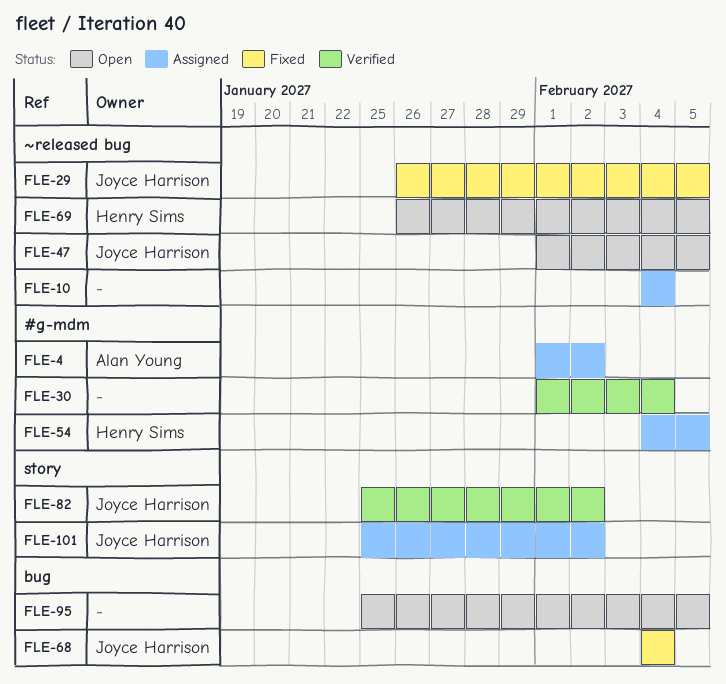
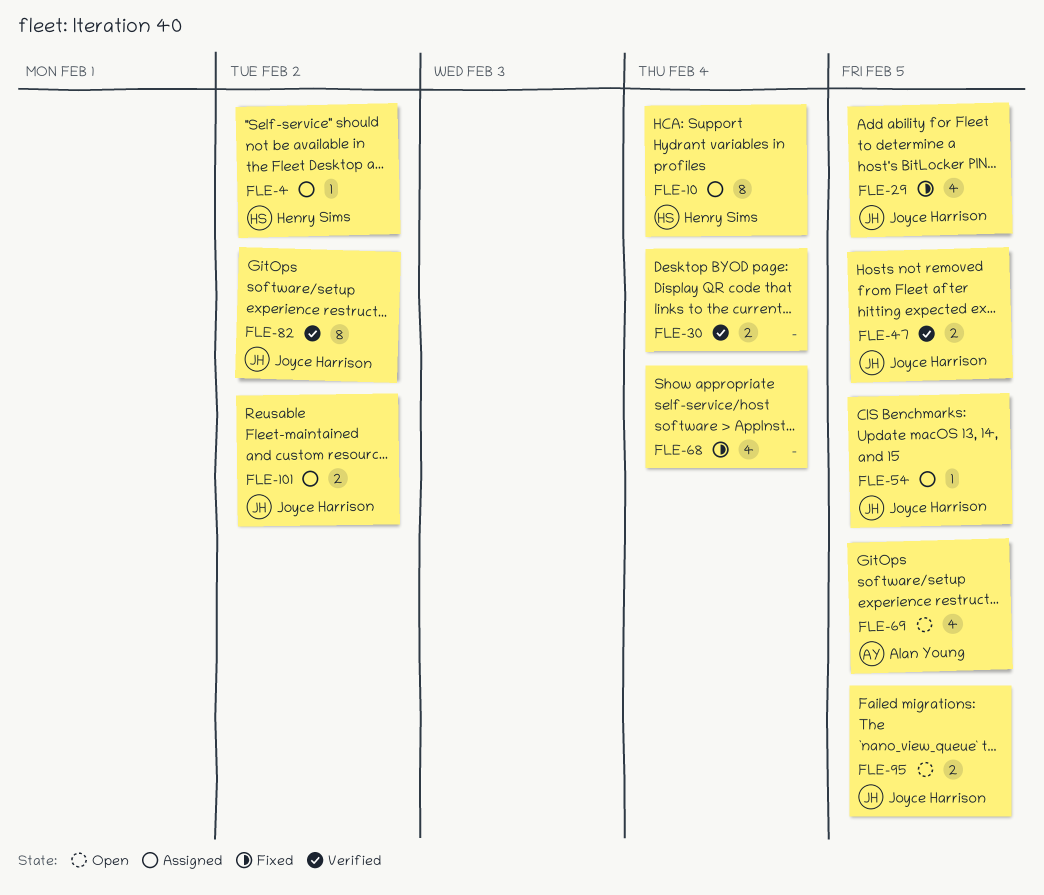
FLE-4, owner: Alan Young -> Henry Sims
FLE-10, owner: none -> Henry Sims
FLE-47, status: Open -> Verified
FLE-54, owner: Henry Sims -> Joyce Harrison
FLE-68, owner: Joyce Harrison -> none
FLE-69, owner: Henry Sims -> Alan Young
FLE-95, owner: none -> Joyce Harrison

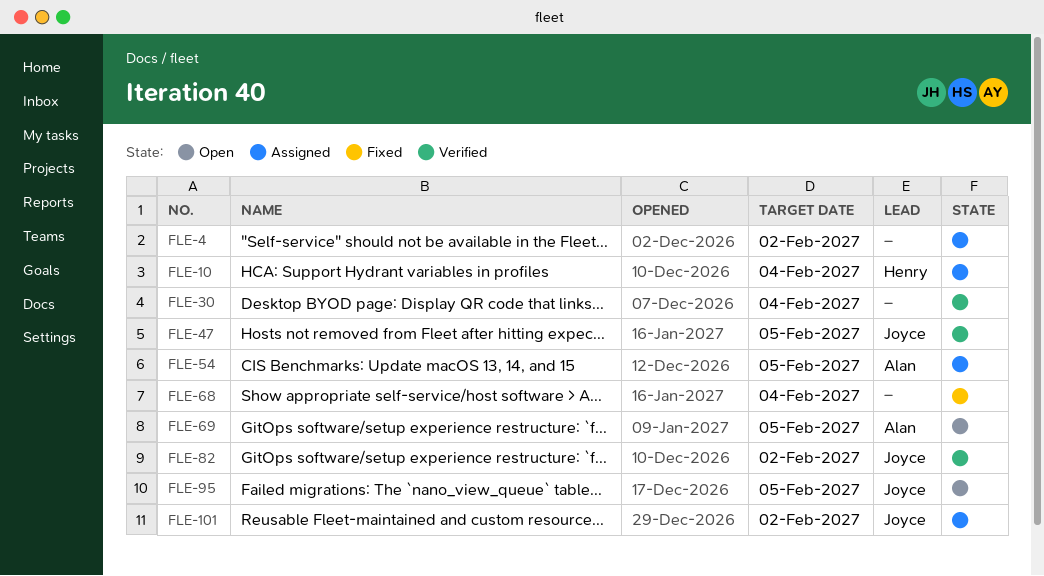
FLE-4, owner: Henry Sims -> none
FLE-29: present -> none
FLE-54, owner: Joyce Harrison -> Alan Young

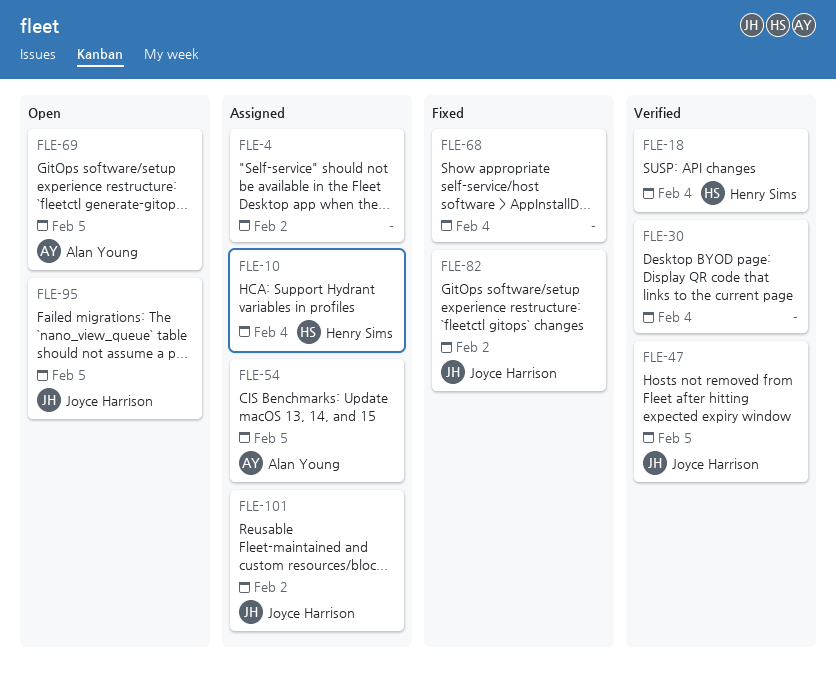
FLE-18: none -> present
FLE-82, status: Verified -> Fixed

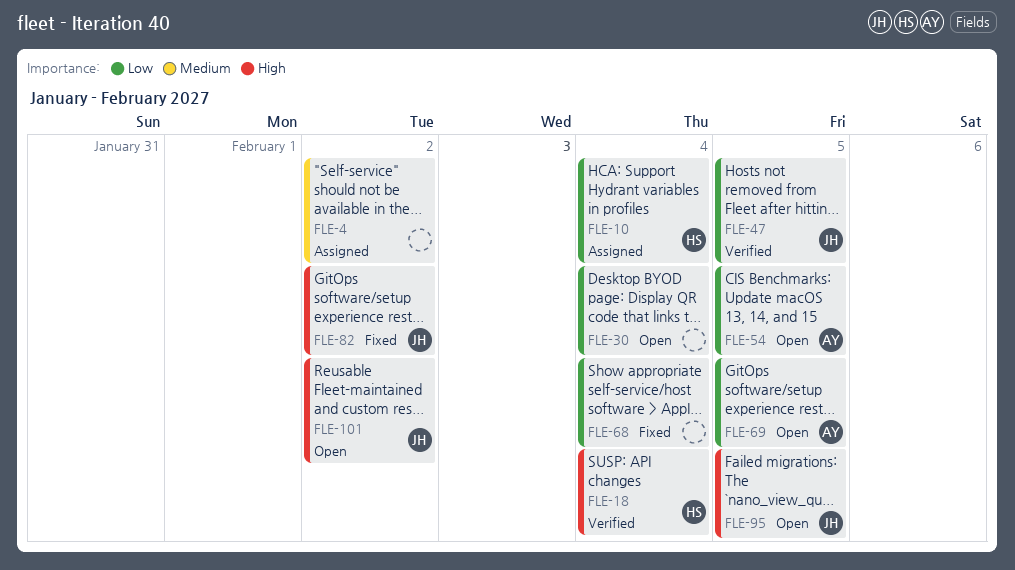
FLE-30, status: Verified -> Open
FLE-54, status: Assigned -> Open
FLE-101, status: Assigned -> Open

